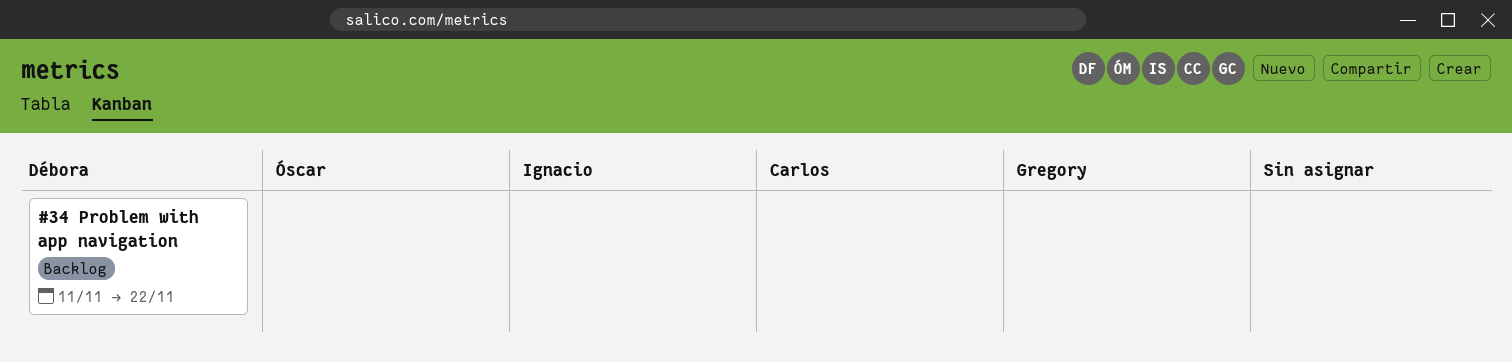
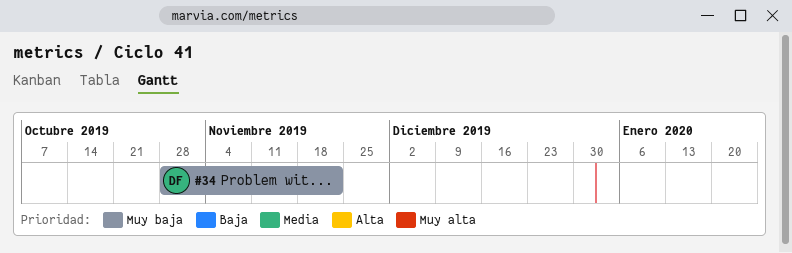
#34, start: Nov 11 -> Oct 28

